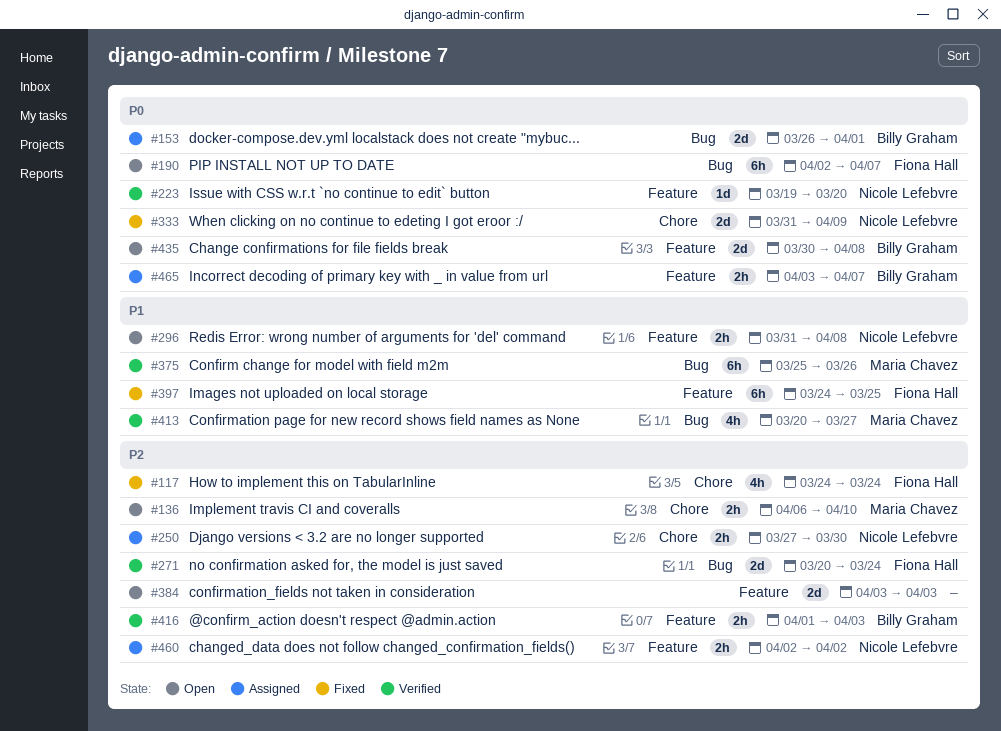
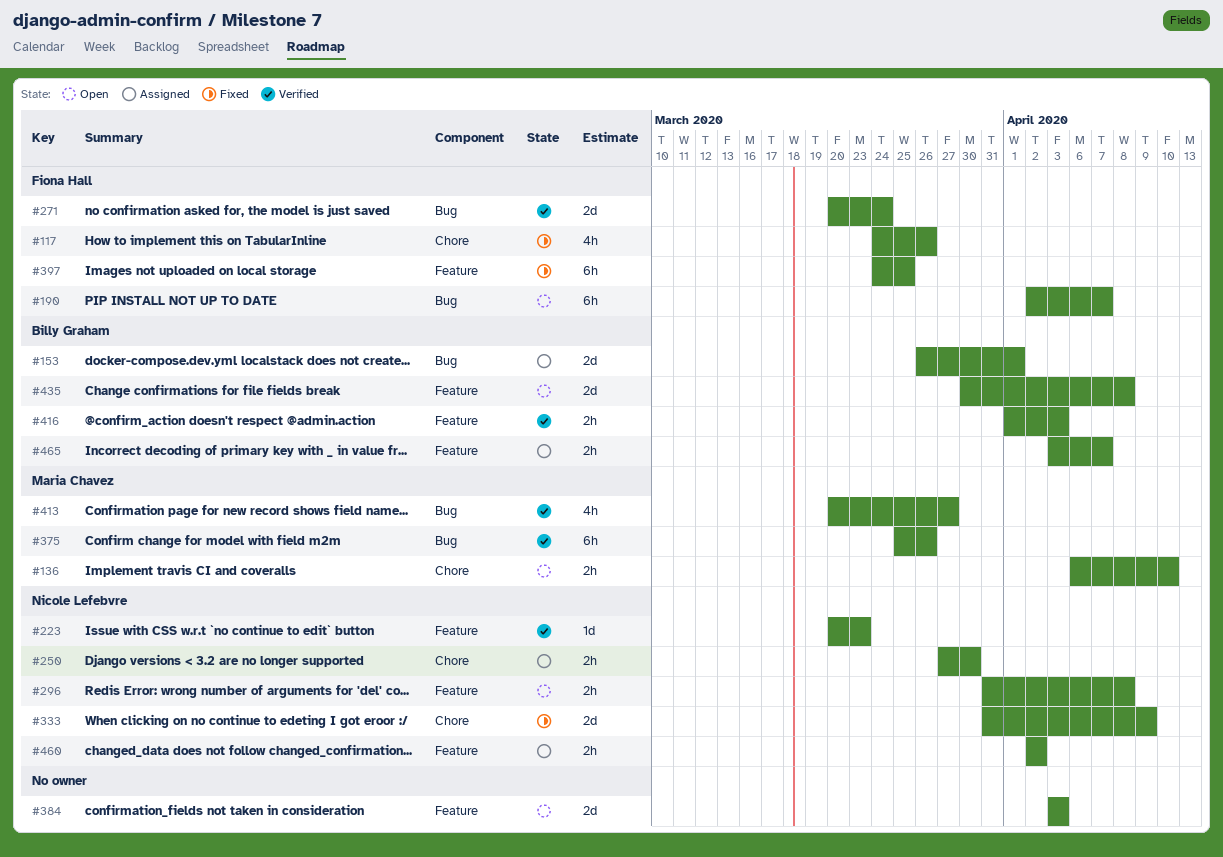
#117, due: Mar 24 -> Mar 26
#223, start: Mar 19 -> Mar 20
#223, due: Mar 20 -> Mar 23

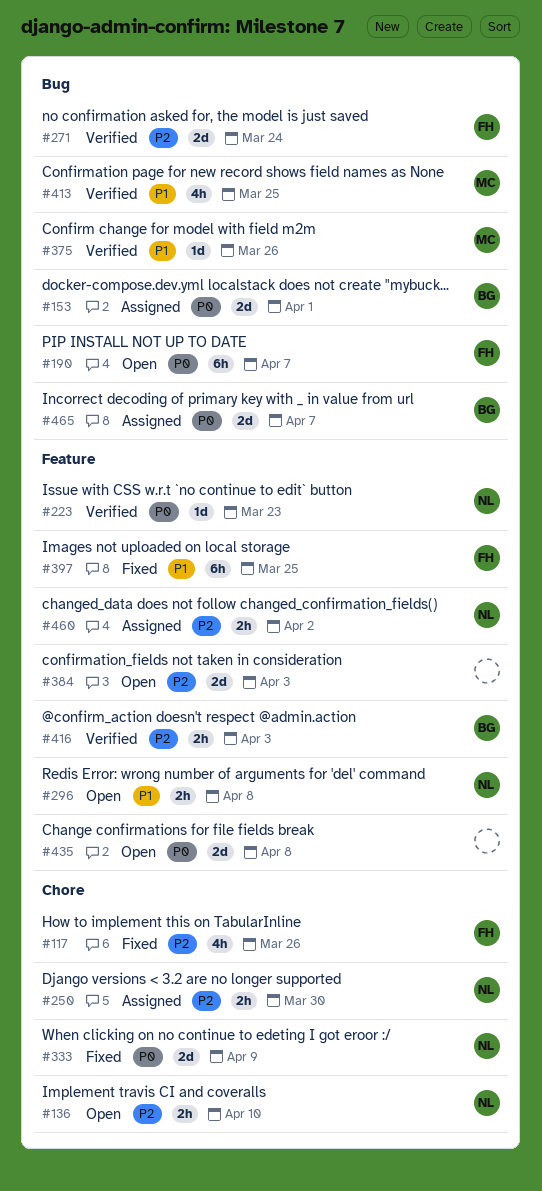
#136, owner: Maria Chavez -> Nicole Lefebvre
#375, estimate: 6h -> 1d
#413, due: Mar 27 -> Mar 25
#435, owner: Billy Graham -> none
#465, label: Feature -> Bug
#465, estimate: 2h -> 2d

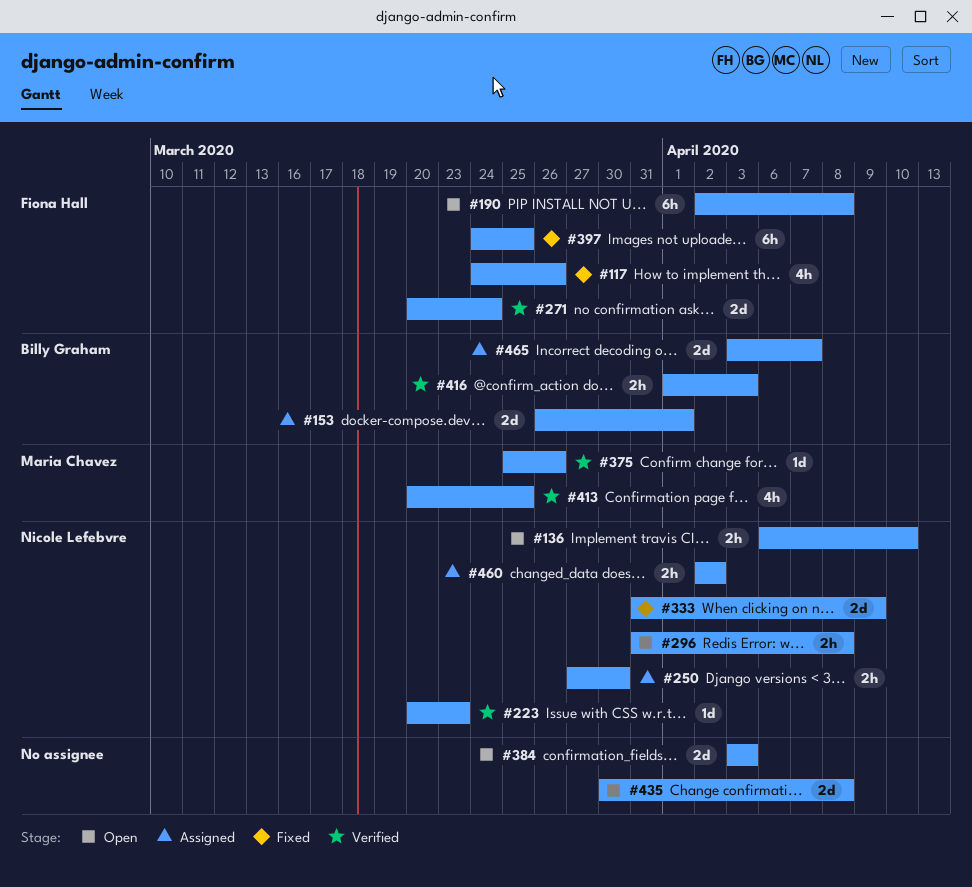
#190, due: Apr 7 -> Apr 8

